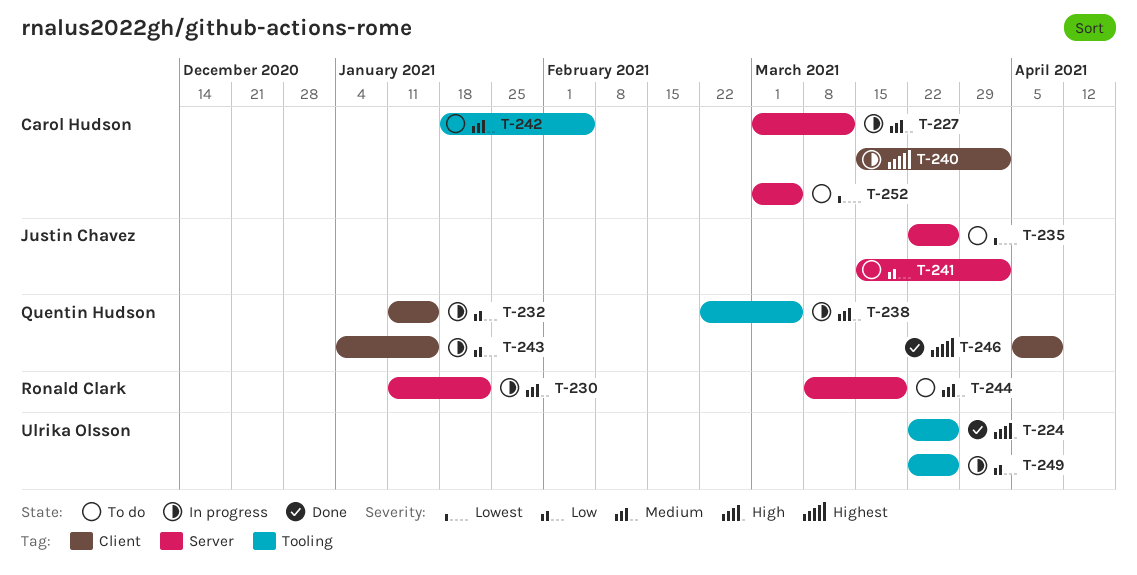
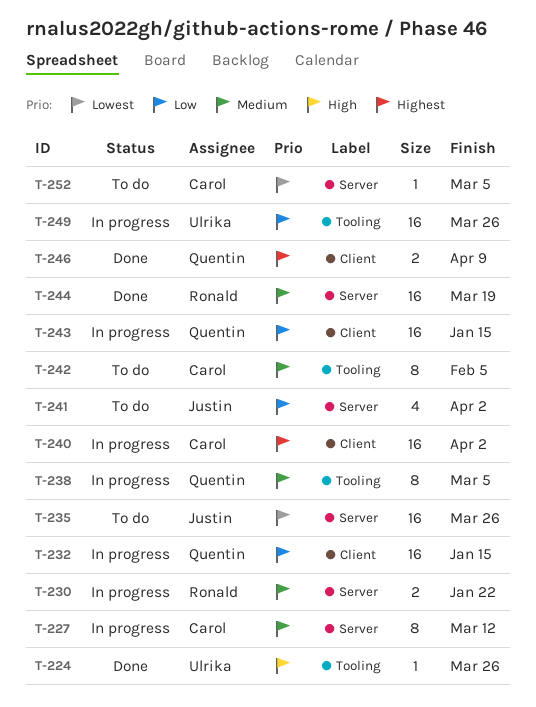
T-244, status: To do -> Done

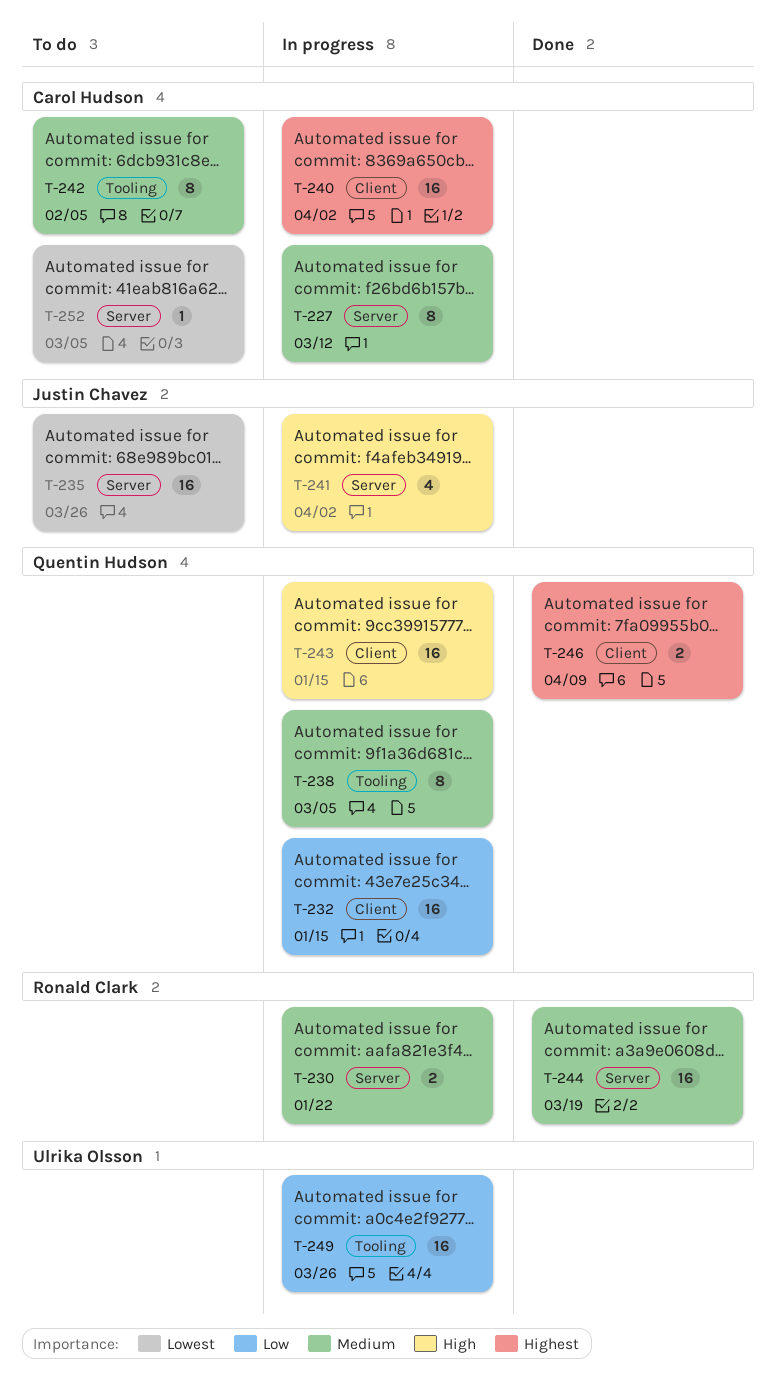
T-224: present -> none
T-241, status: To do -> In progress
T-241, priority: Low -> High
T-243, priority: Low -> High

